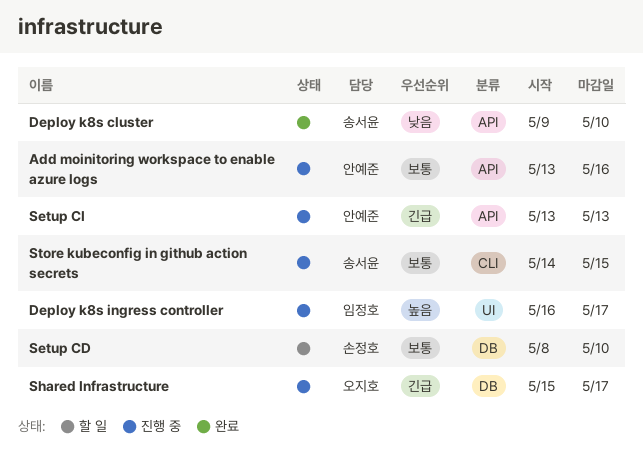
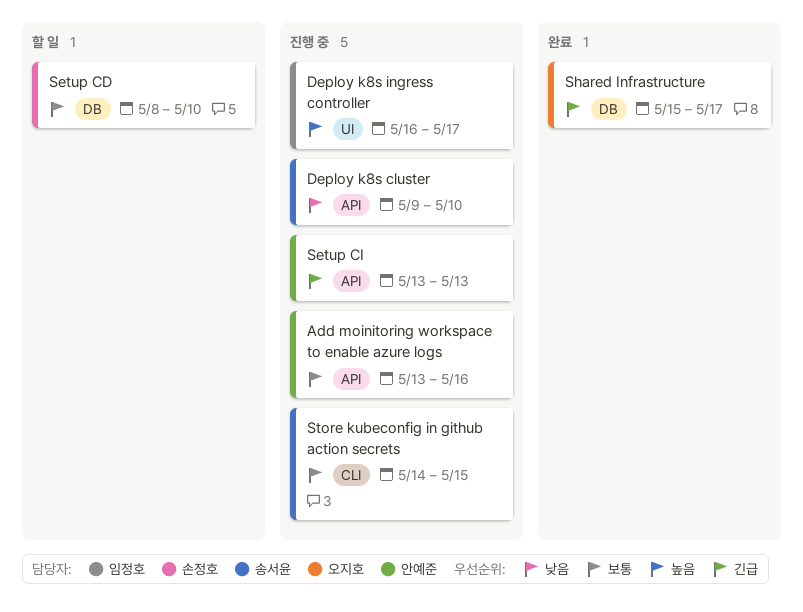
Deploy k8s cluster, status: 완료 -> 진행 중
Shared Infrastructure, status: 진행 중 -> 완료

